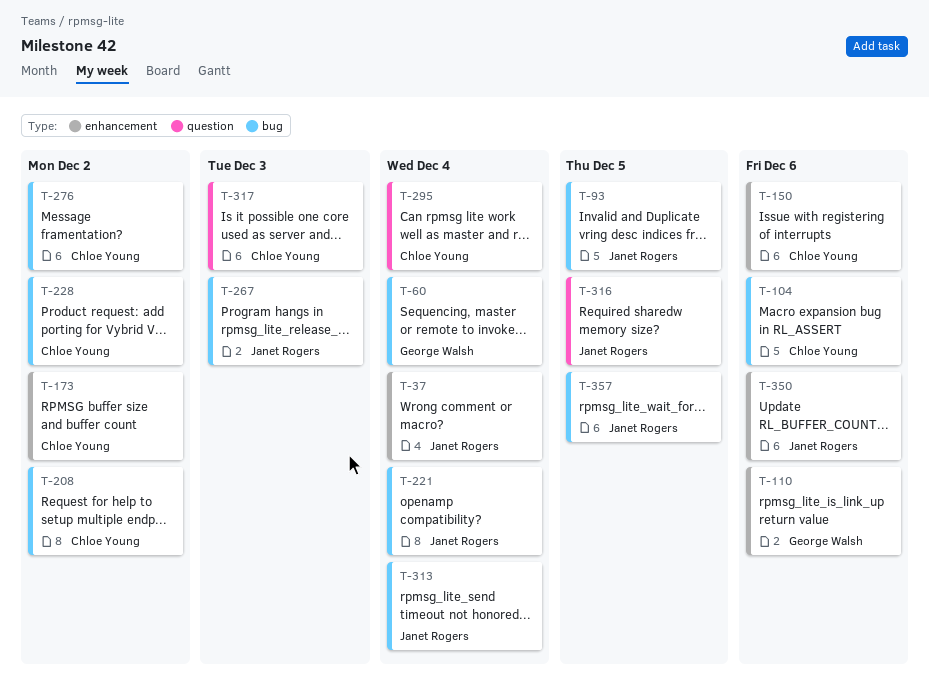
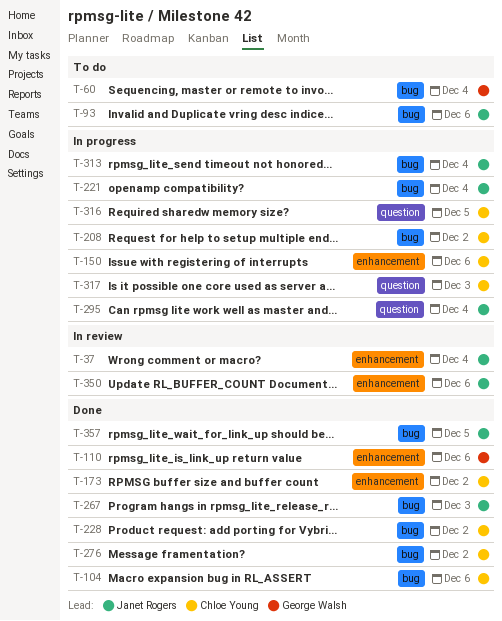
T-93, due: Dec 5 -> Dec 6
T-295, owner: Chloe Young -> Janet Rogers
T-316, owner: Janet Rogers -> Chloe Young

